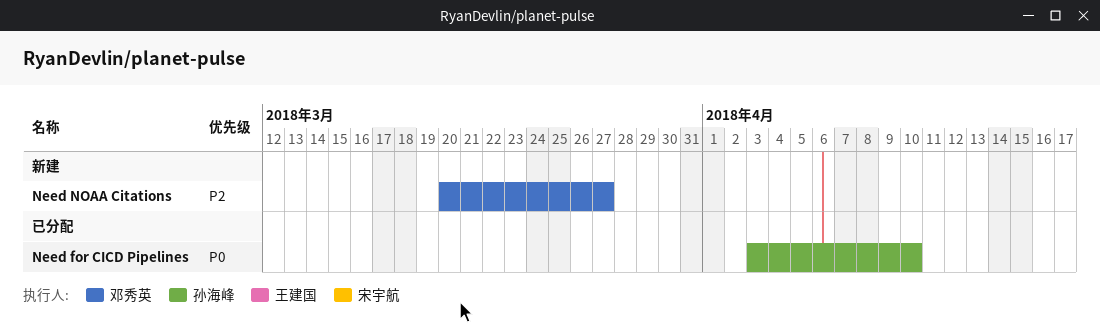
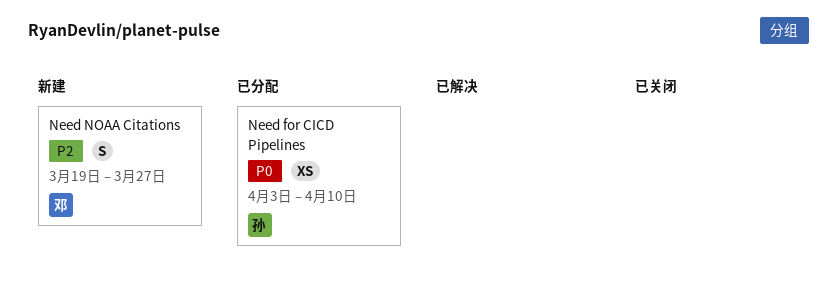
Need NOAA Citations, start: Mar 20 -> Mar 19

